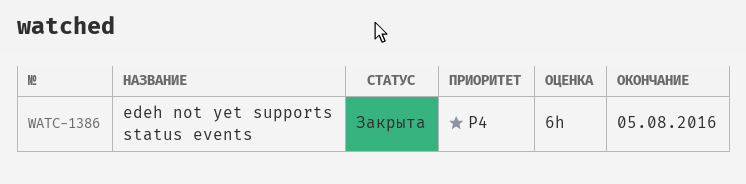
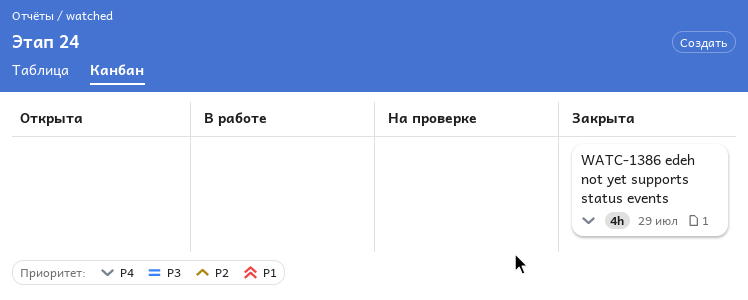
WATC-1386, estimate: 6h -> 4h
WATC-1386, due: Aug 5 -> Jul 29

